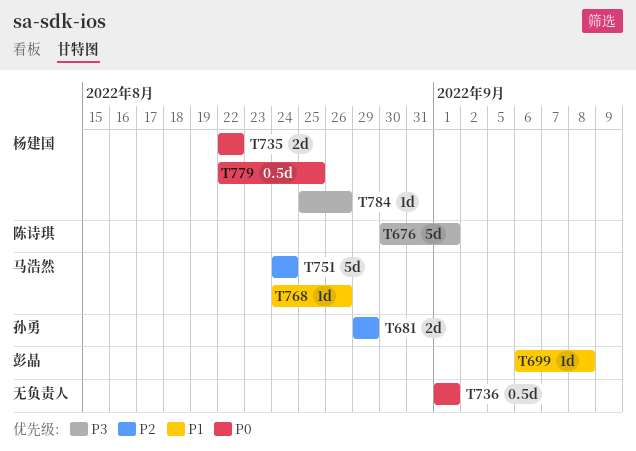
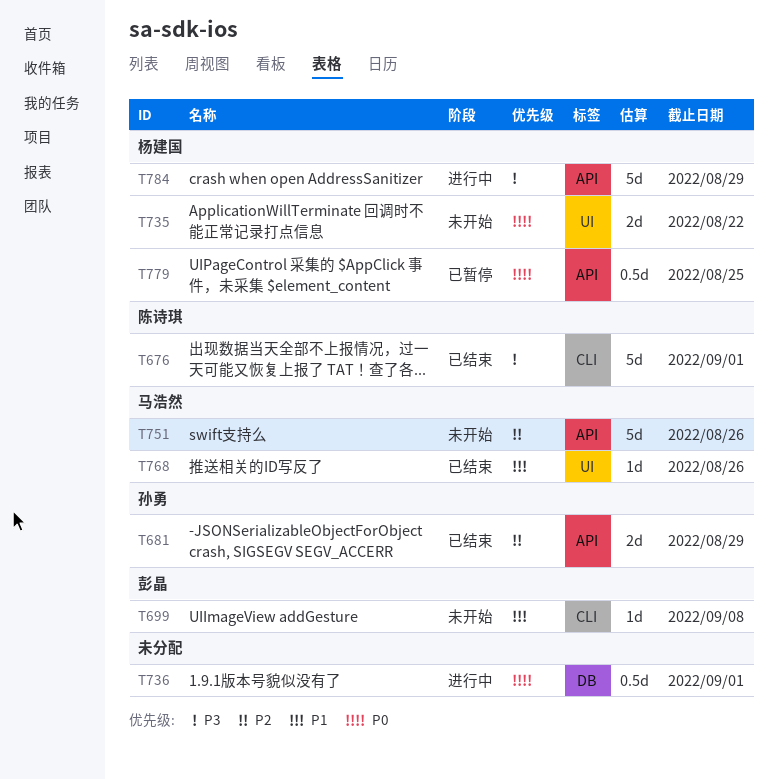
T751, due: Aug 24 -> Aug 26
T784, estimate: 1d -> 5d
T784, due: Aug 26 -> Aug 29

